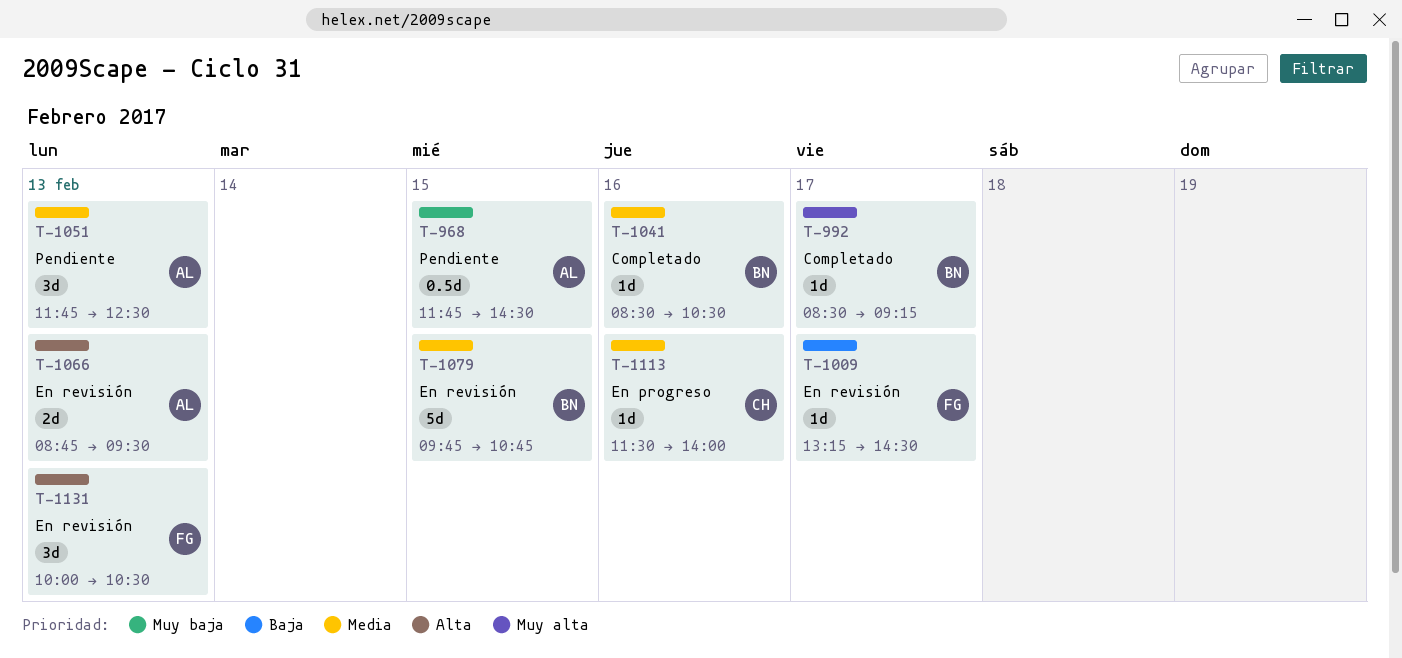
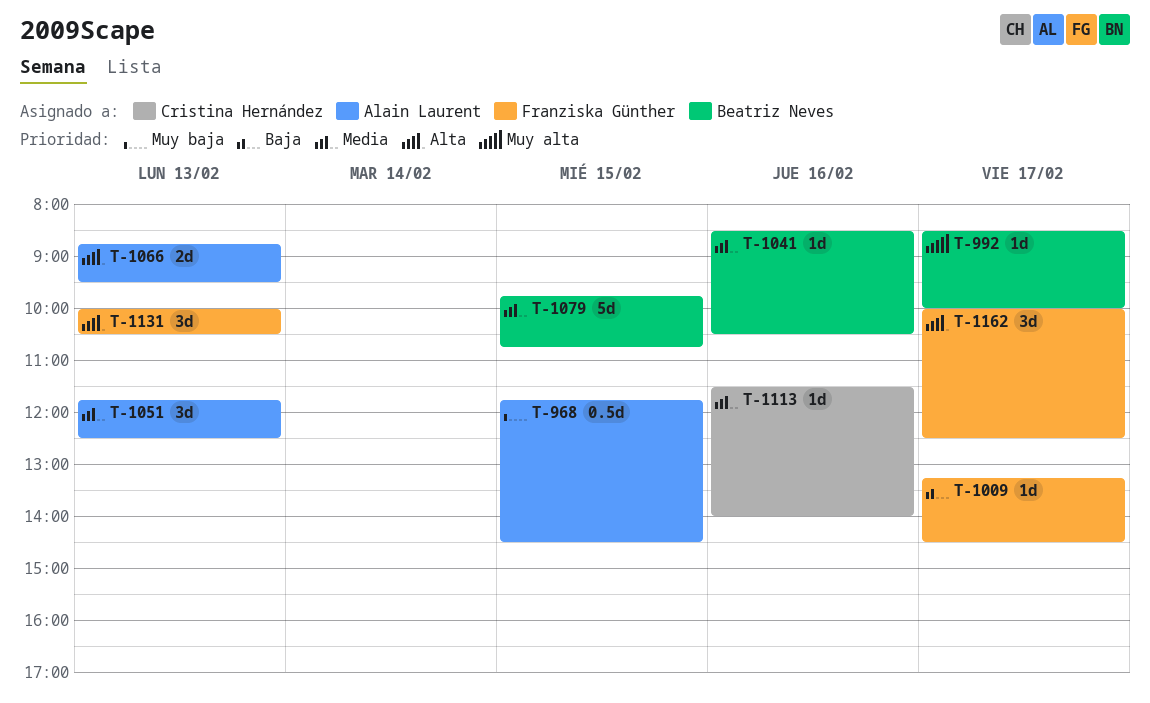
T-992, ends: 09:15 -> 10:00
T-1162: none -> present

